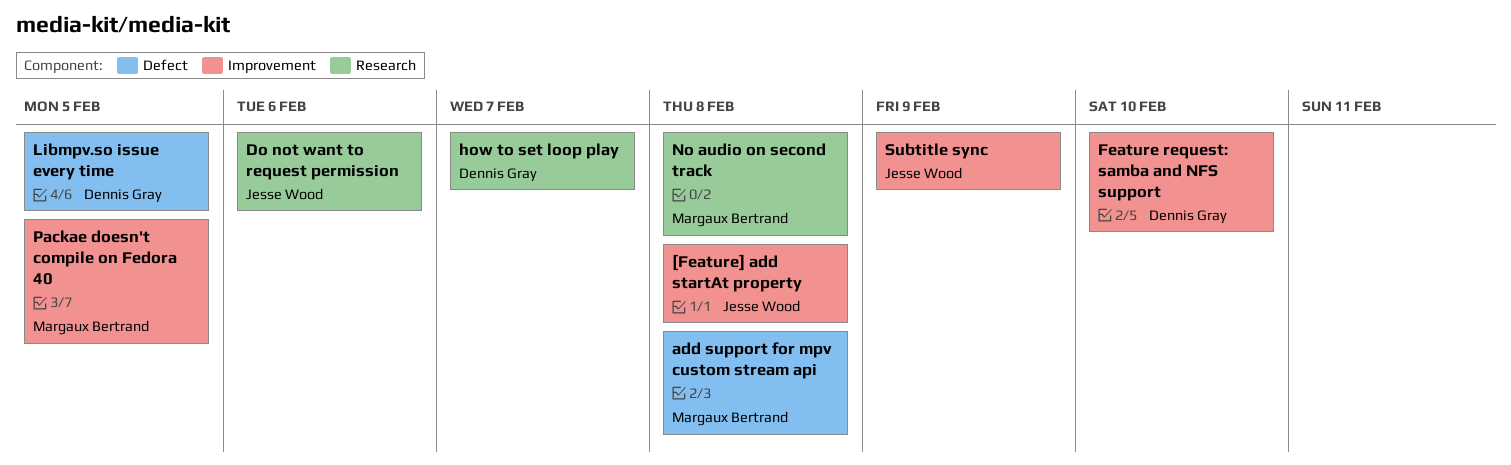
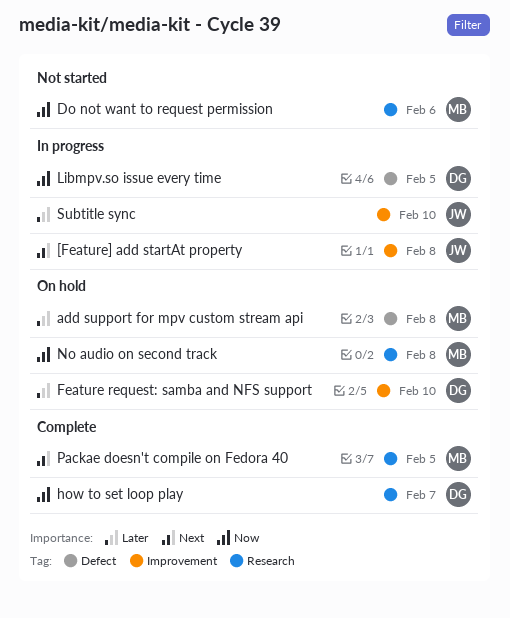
Do not want to request permission, owner: Jesse Wood -> Margaux Bertrand
Packae doesn't compile on Fedora 40, label: Improvement -> Research
Subtitle sync, due: Feb 9 -> Feb 10

